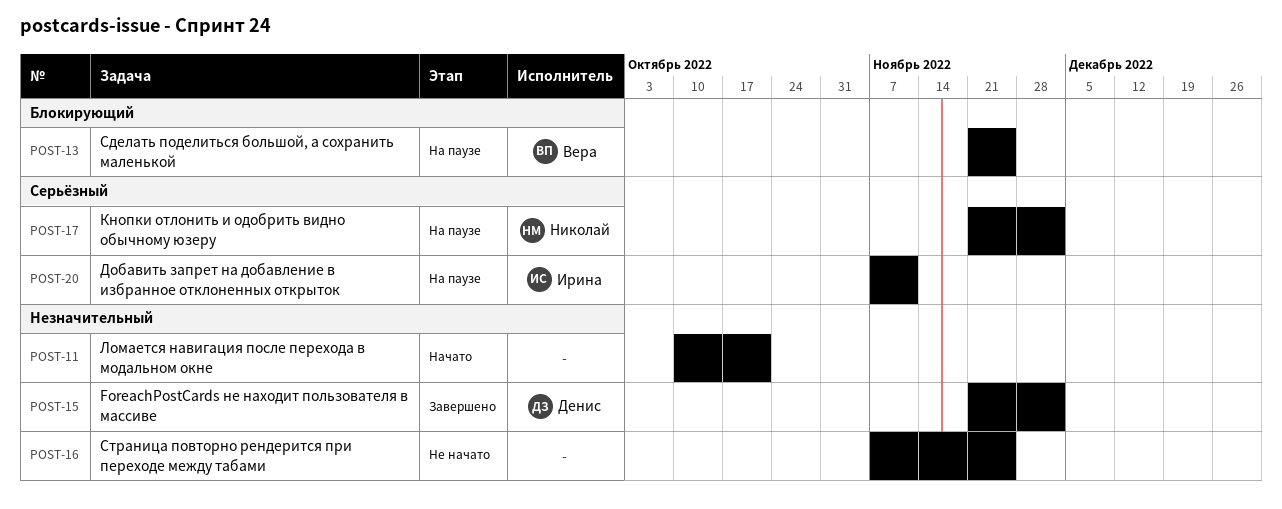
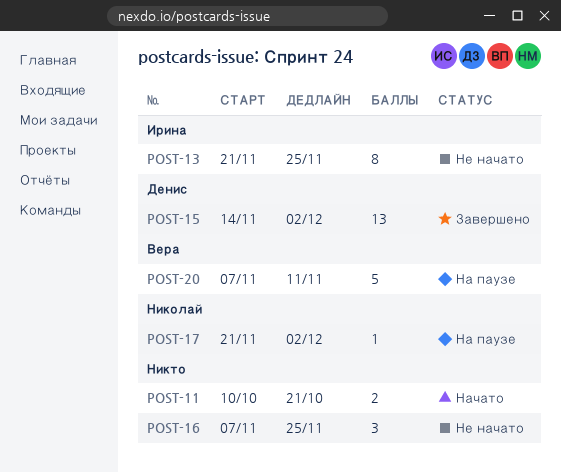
POST-13, status: На паузе -> Не начато
POST-13, owner: Вера -> Ирина
POST-15, start: Nov 21 -> Nov 14
POST-20, owner: Ирина -> Вера

